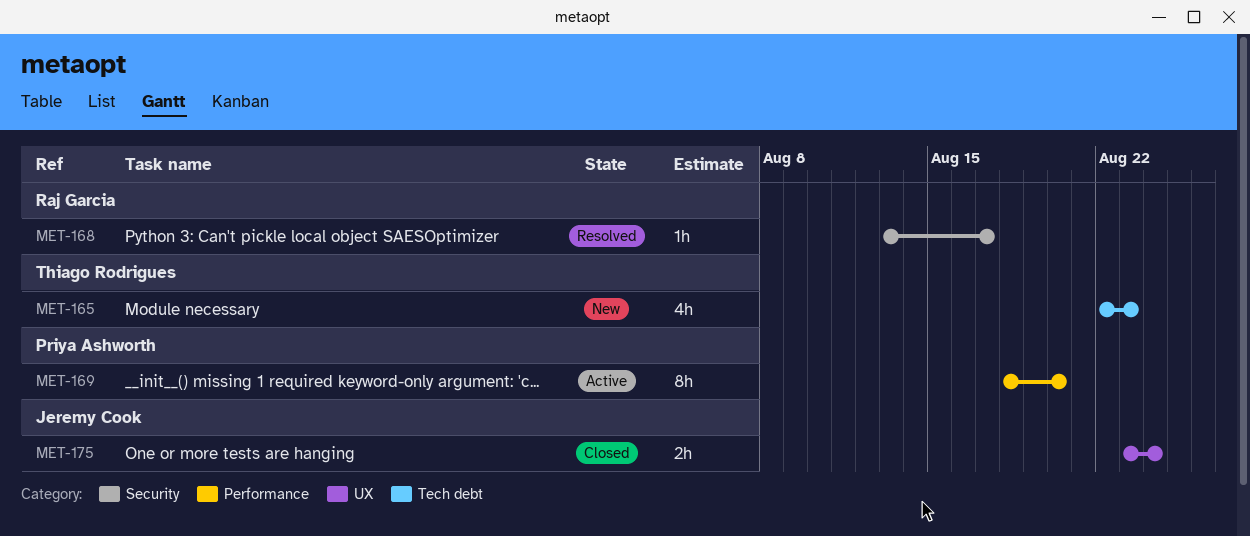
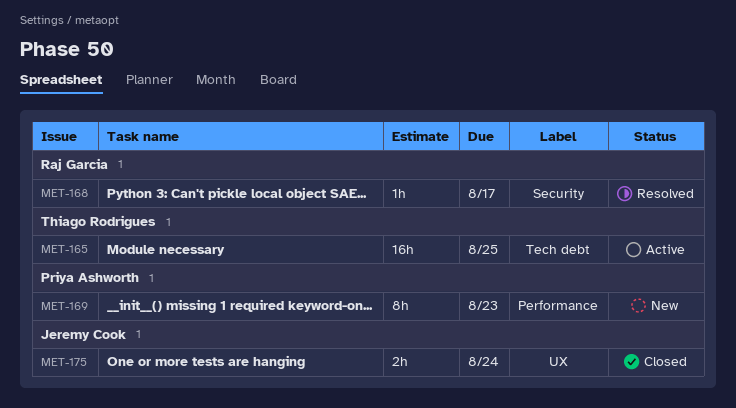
MET-165, status: New -> Active
MET-165, estimate: 4h -> 16h
MET-165, due: Aug 23 -> Aug 25
MET-169, status: Active -> New
MET-169, due: Aug 20 -> Aug 23

